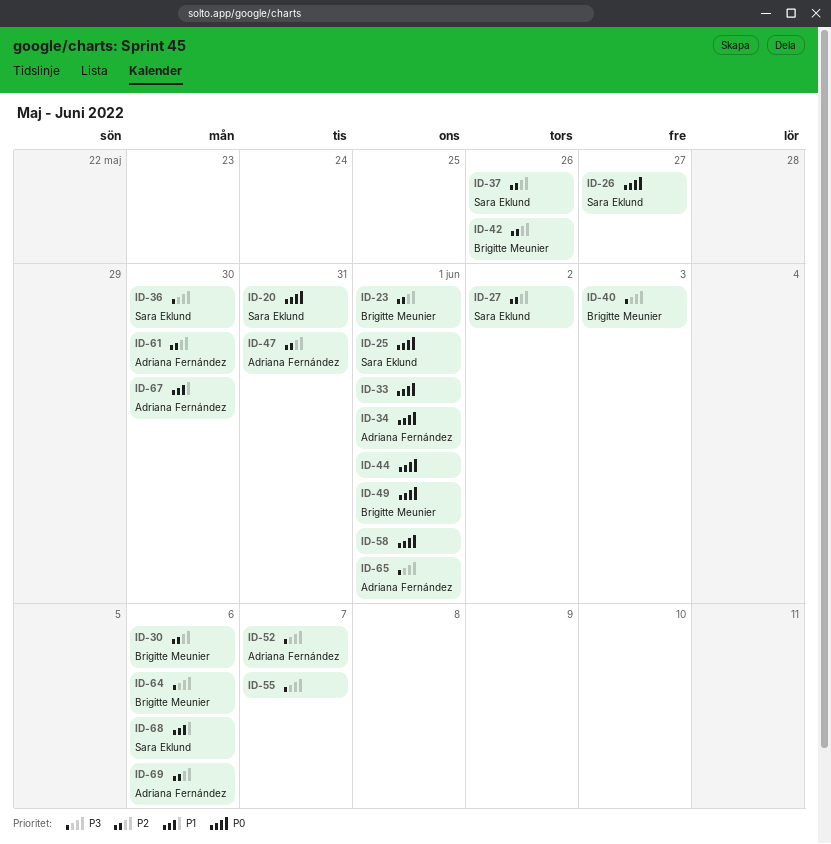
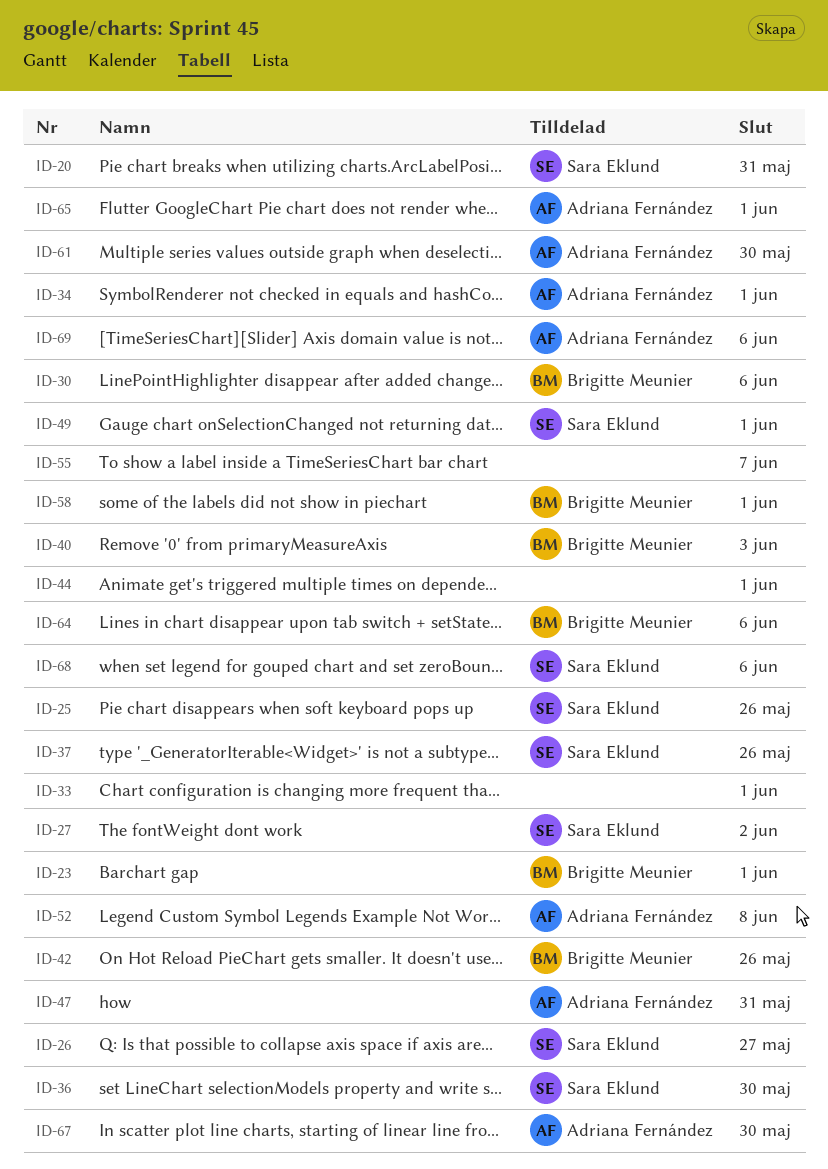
ID-25, due: Jun 1 -> May 26
ID-49, owner: Brigitte Meunier -> Sara Eklund
ID-52, due: Jun 7 -> Jun 8
ID-58, owner: none -> Brigitte Meunier

